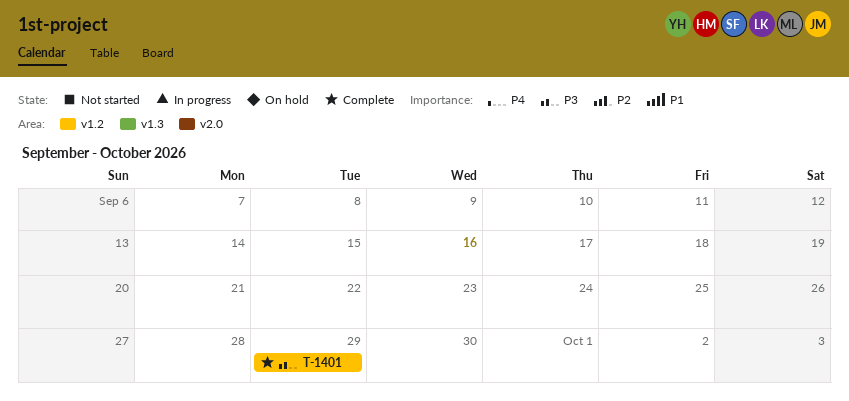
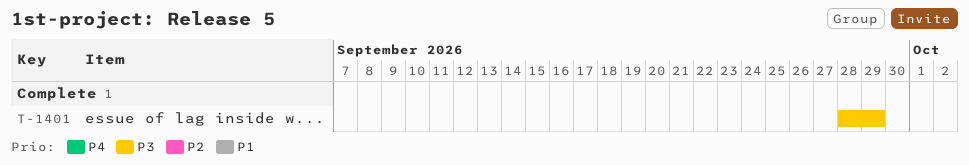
T-1401, start: Sep 29 -> Sep 28

